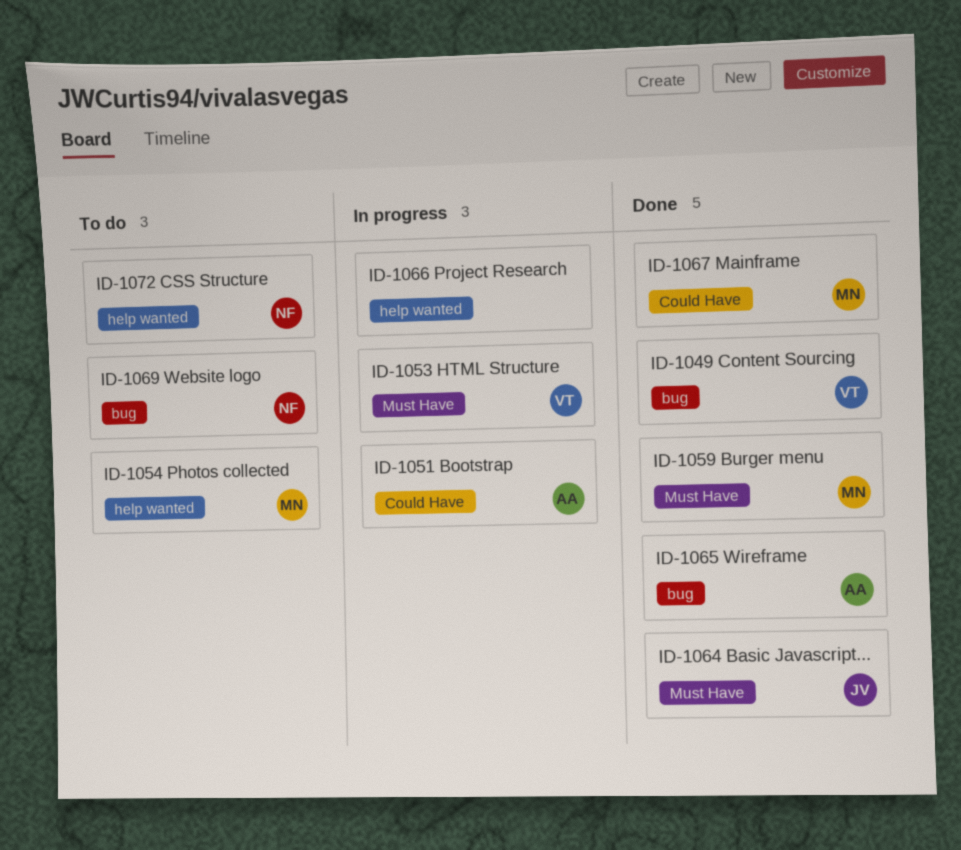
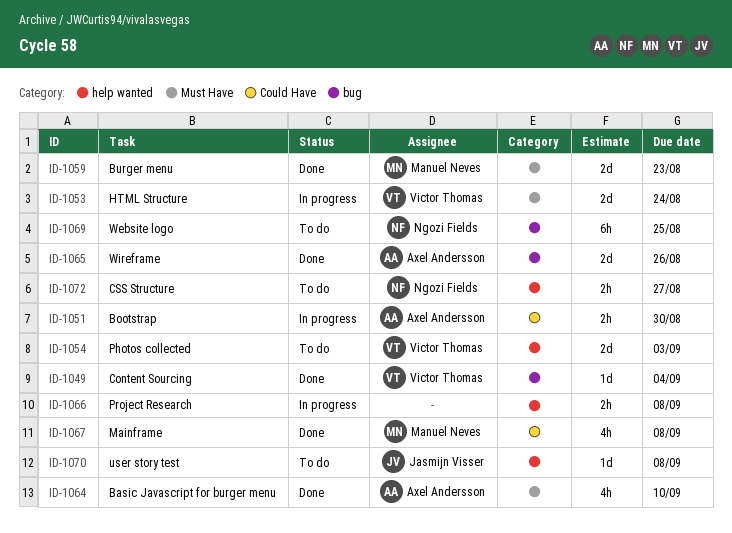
ID-1054, owner: Manuel Neves -> Victor Thomas
ID-1064, owner: Jasmijn Visser -> Axel Andersson
ID-1070: none -> present

